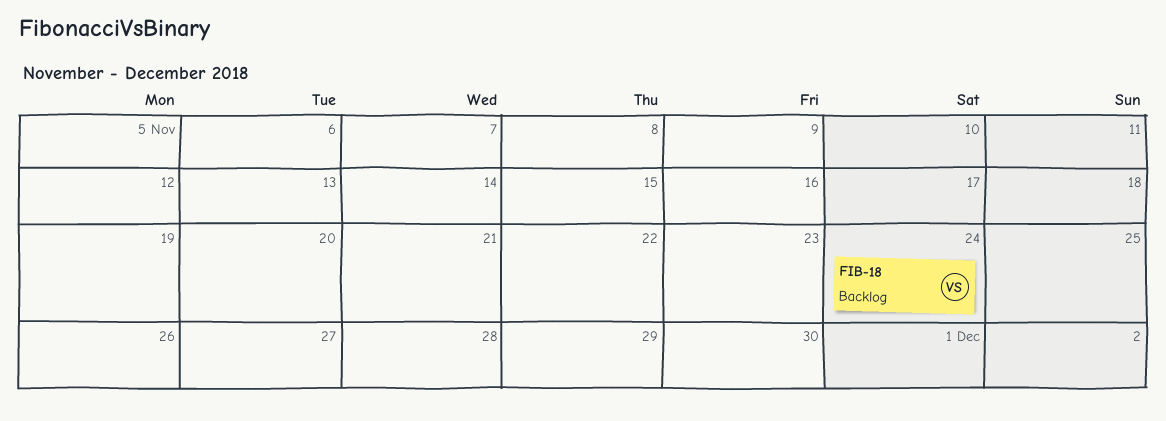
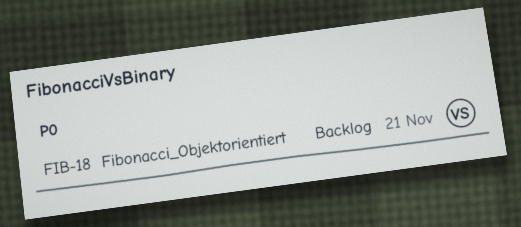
FIB-18, due: Nov 24 -> Nov 21

